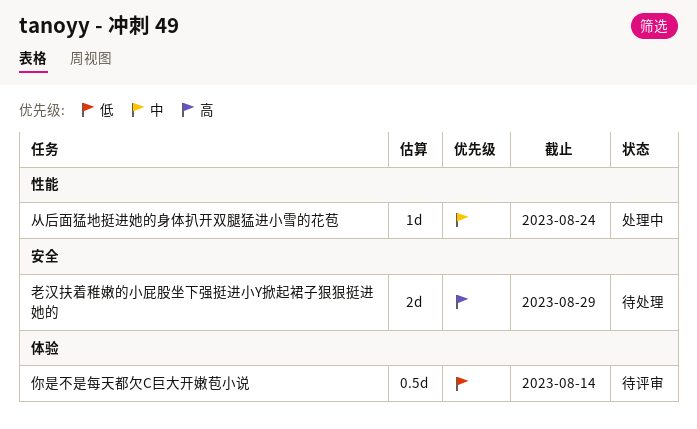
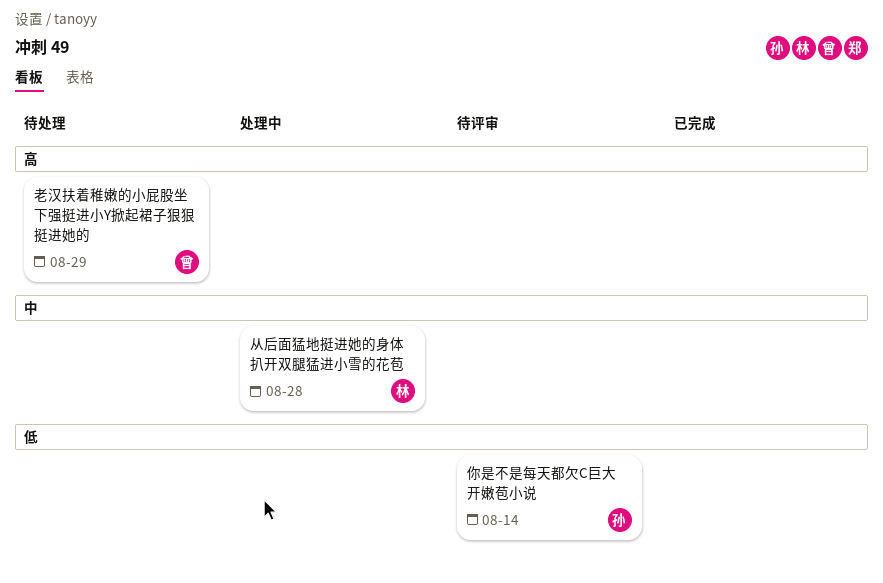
从后面猛地挺进她的身体扒开双腿猛进小雪的花苞, due: Aug 24 -> Aug 28

